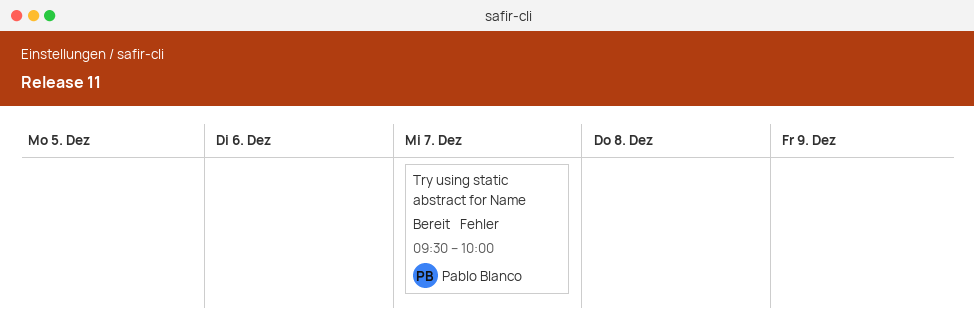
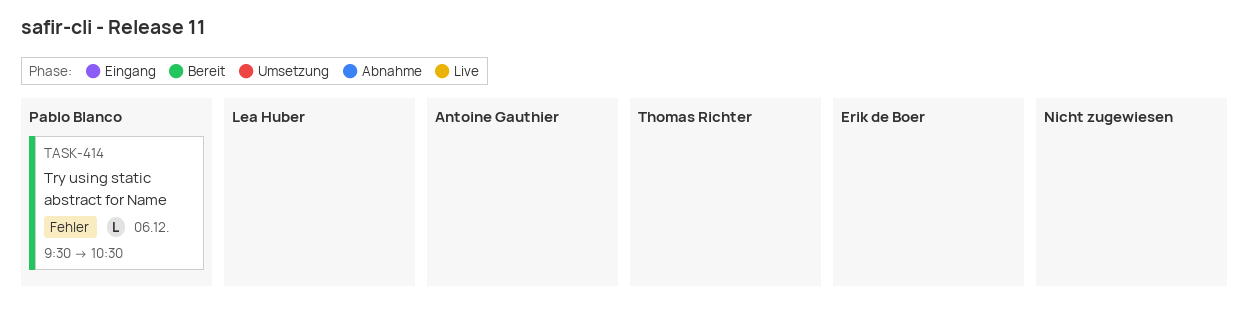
Try using static abstract for Name, day: Dec 7 -> Dec 6
Try using static abstract for Name, ends: 10:00 -> 10:30

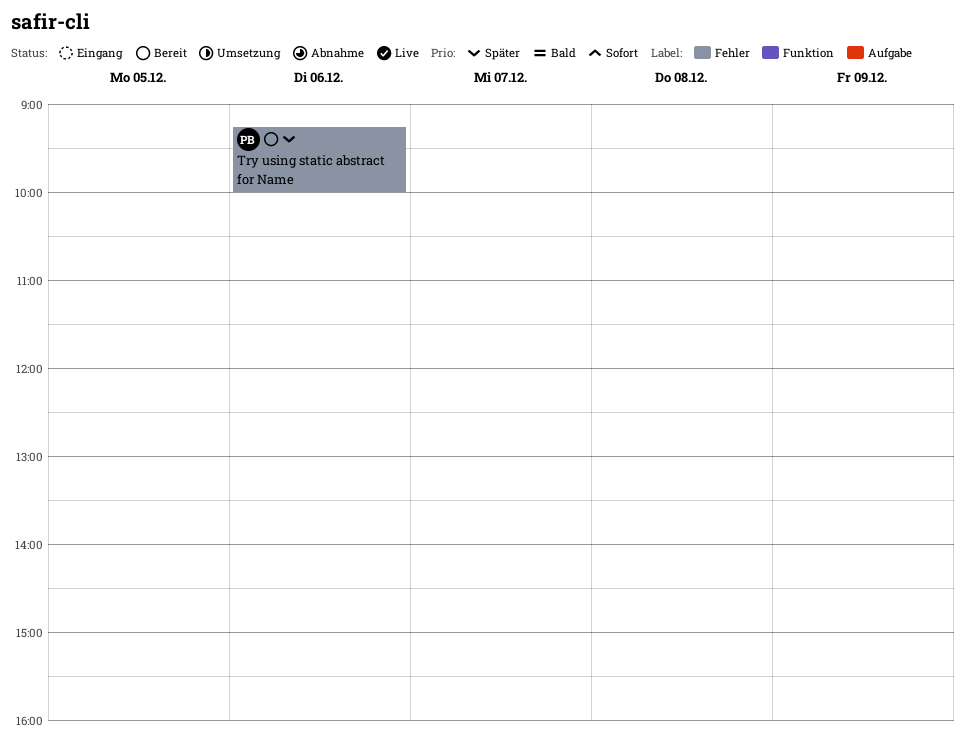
Try using static abstract for Name, begins: 09:30 -> 09:15
Try using static abstract for Name, ends: 10:30 -> 10:00

